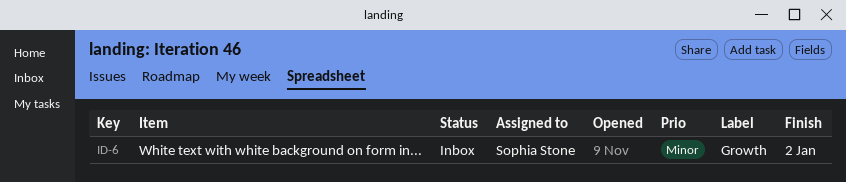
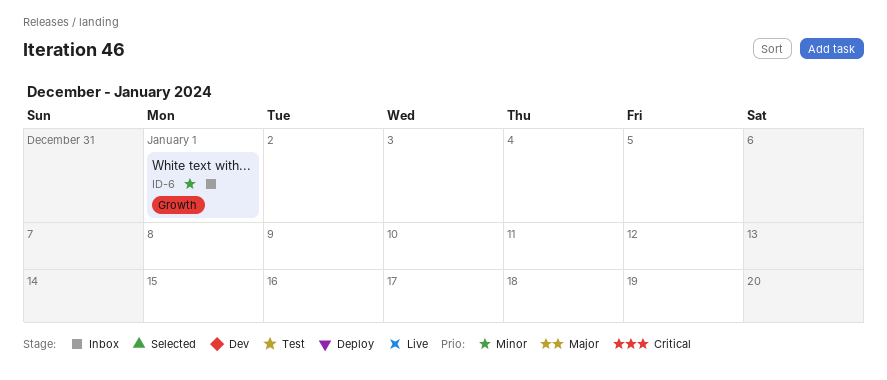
ID-6, due: Jan 2 -> Jan 1

